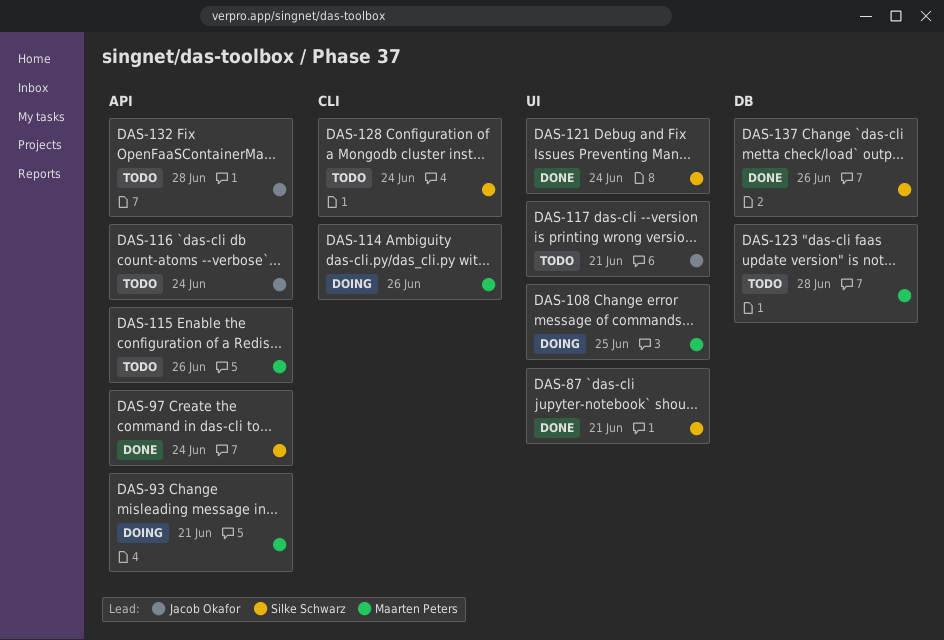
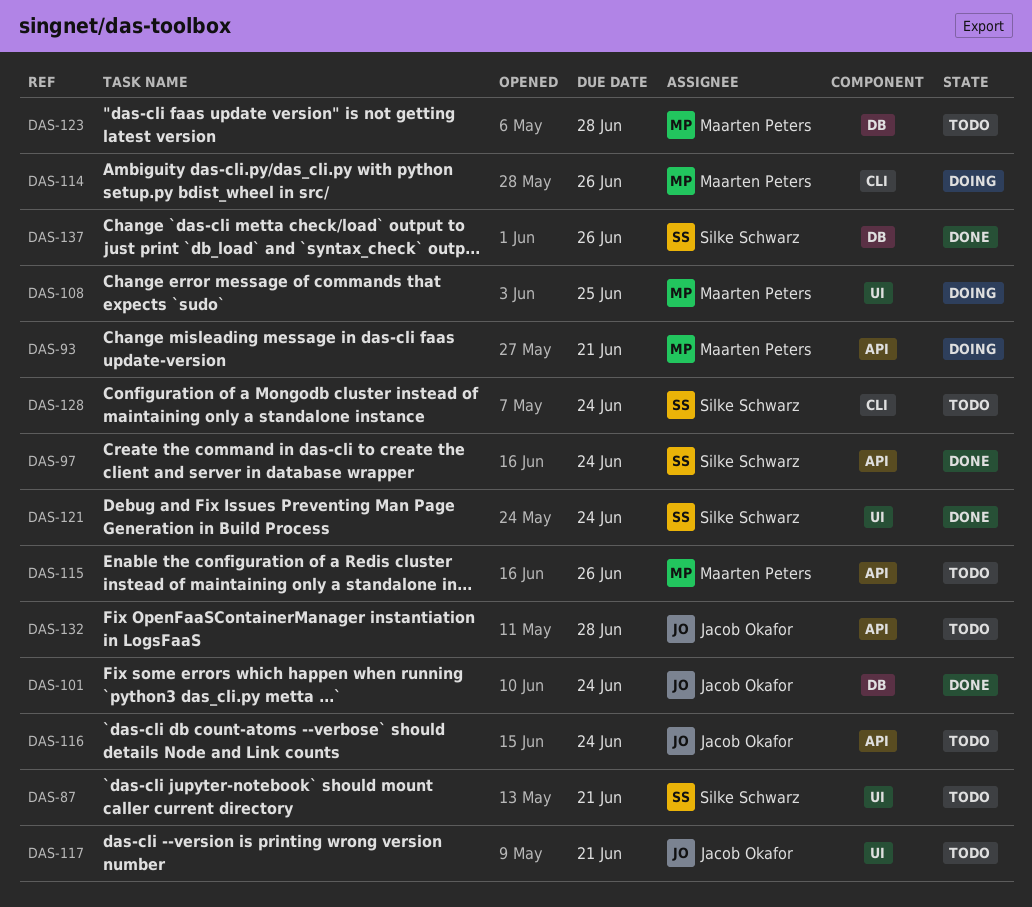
DAS-87, status: Done -> Todo
DAS-101: none -> present

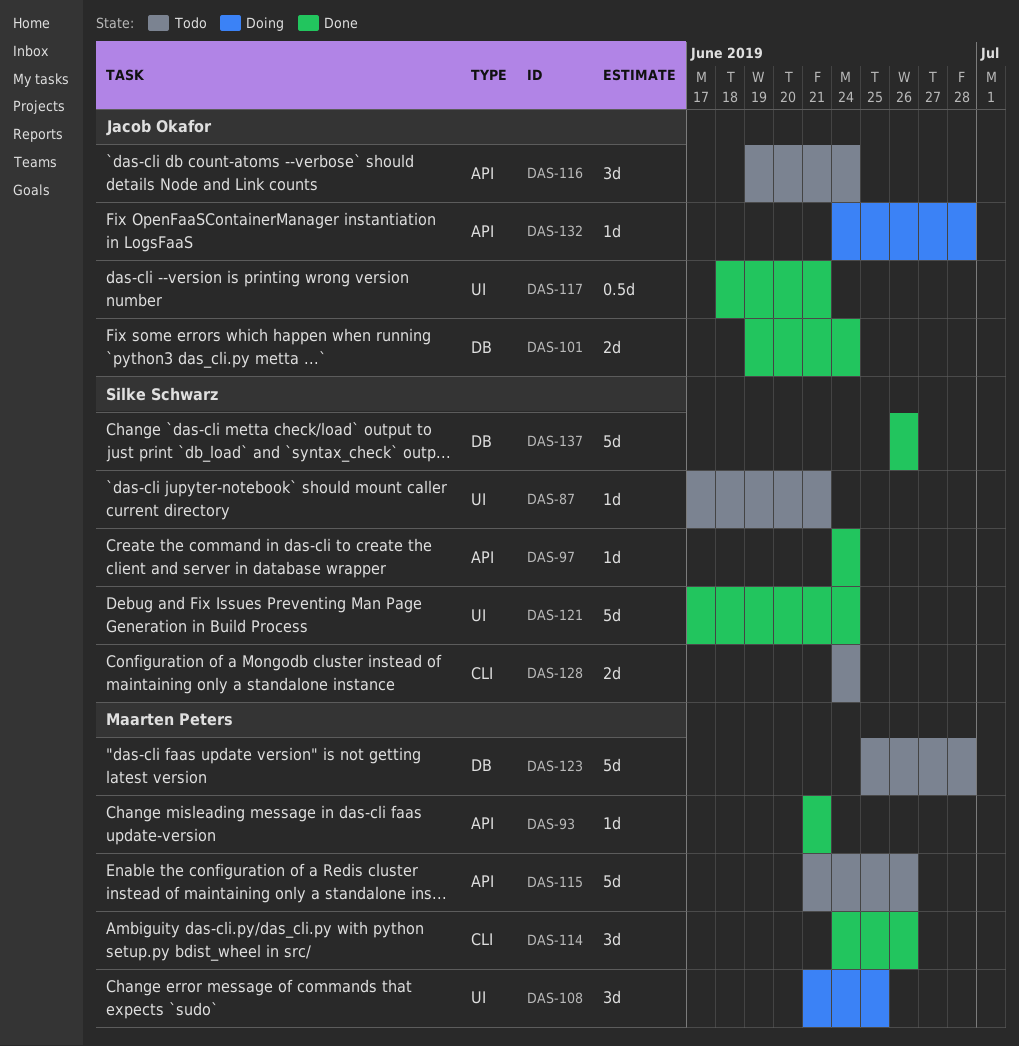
DAS-93, status: Doing -> Done
DAS-114, status: Doing -> Done
DAS-117, status: Todo -> Done
DAS-132, status: Todo -> Doing

